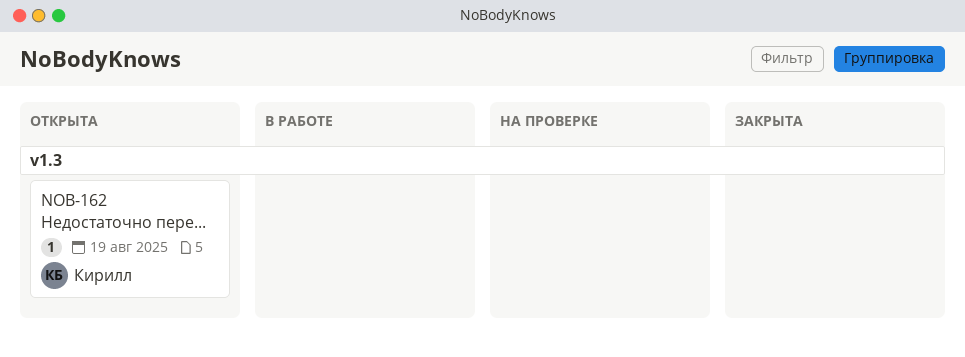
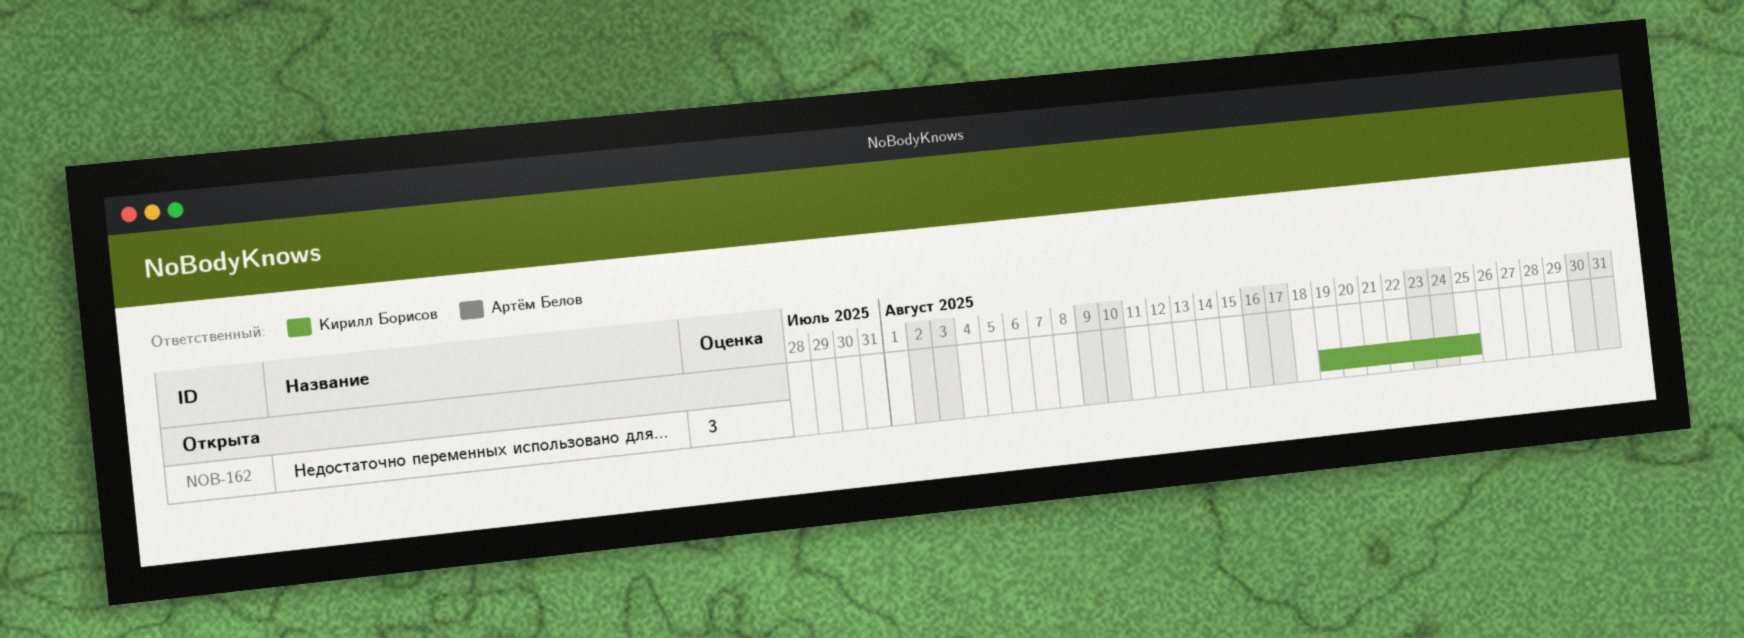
NOB-162, estimate: 1 -> 3
NOB-162, due: Aug 19 -> Aug 25

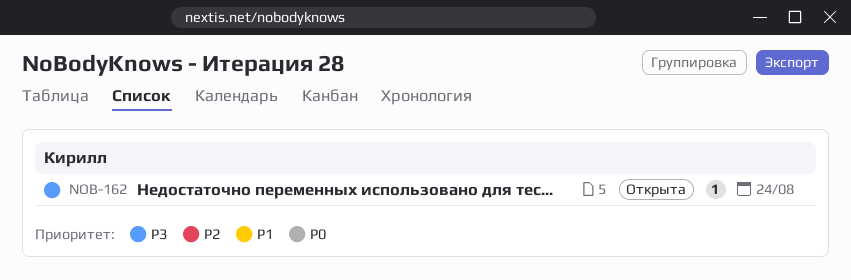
NOB-162, estimate: 3 -> 1
NOB-162, due: Aug 25 -> Aug 24

